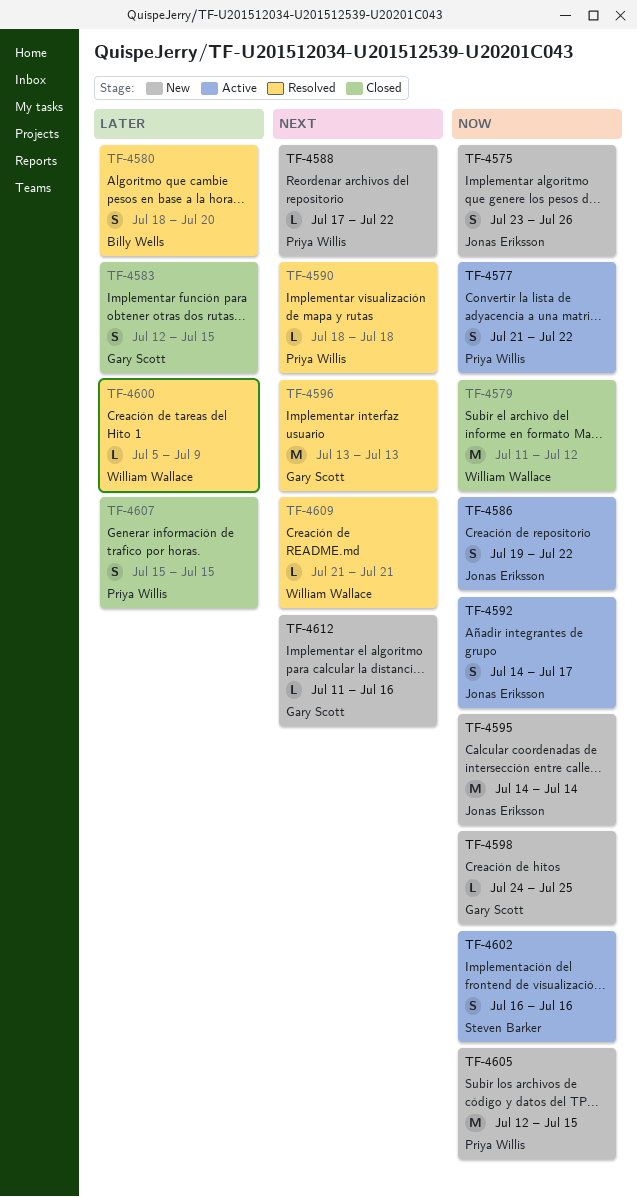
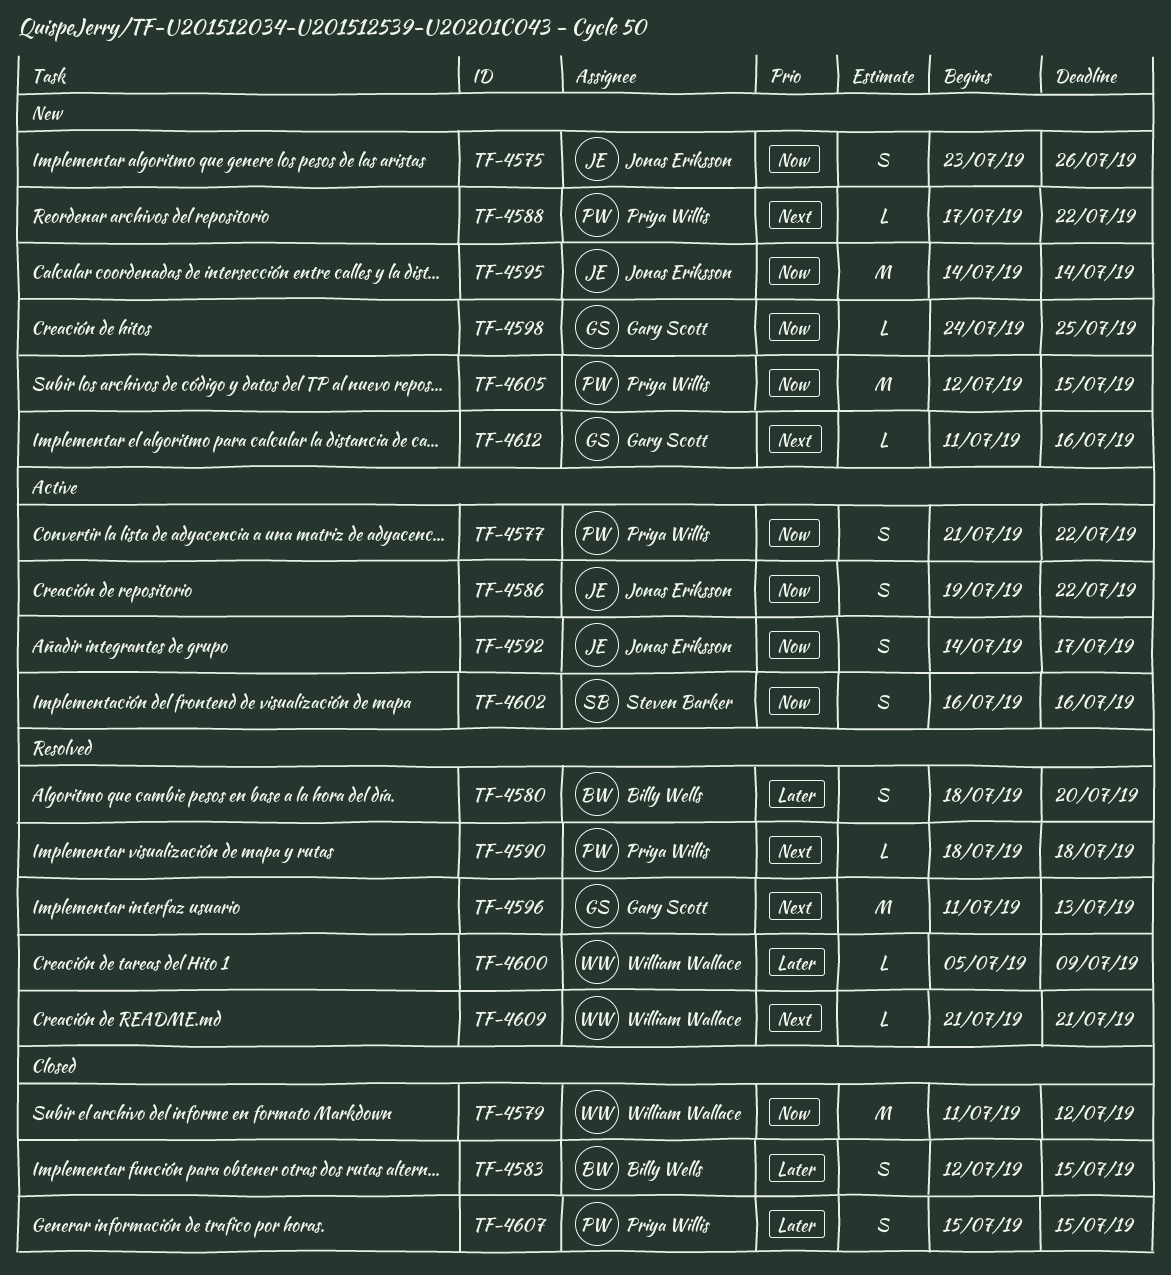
TF-4583, owner: Gary Scott -> Billy Wells
TF-4596, start: Jul 13 -> Jul 11

